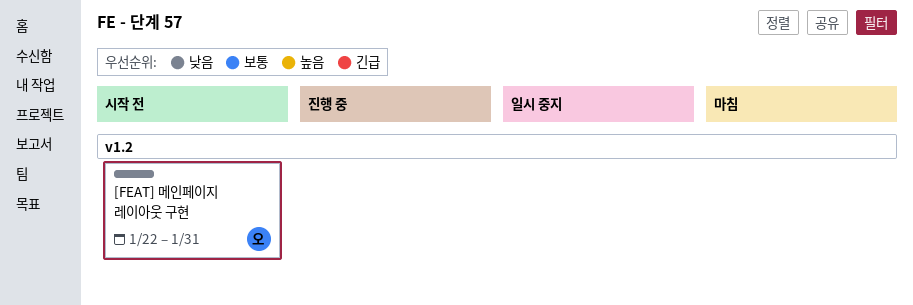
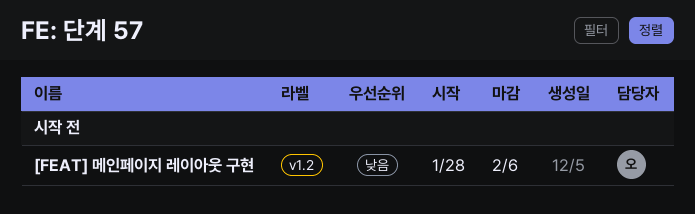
[FEAT] 메인페이지 레이아웃 구현, start: Jan 22 -> Jan 28
[FEAT] 메인페이지 레이아웃 구현, due: Jan 31 -> Feb 6

